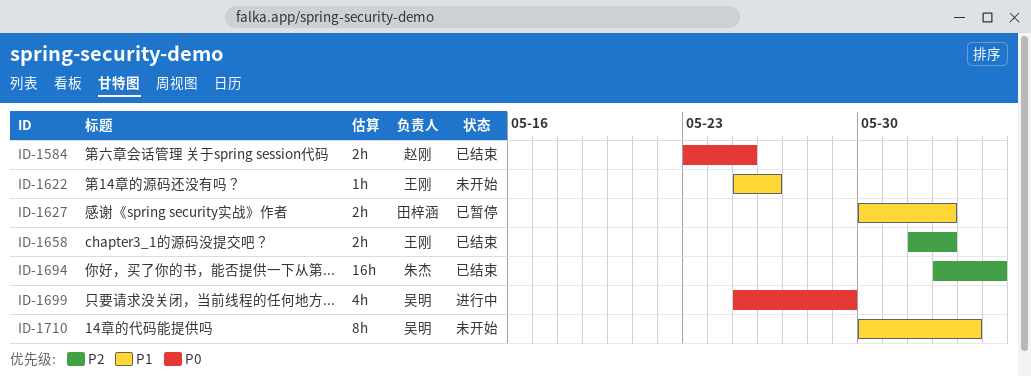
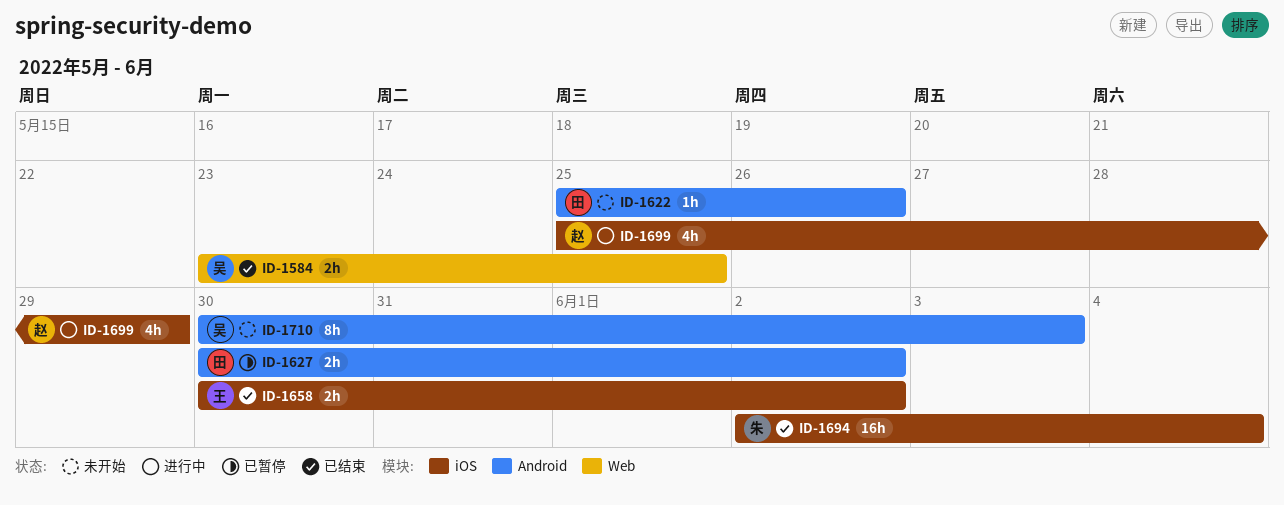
ID-1584, owner: 赵刚 -> 吴明
ID-1622, owner: 王刚 -> 田梓涵
ID-1658, start: Jun 1 -> May 30
ID-1699, owner: 吴明 -> 赵刚

